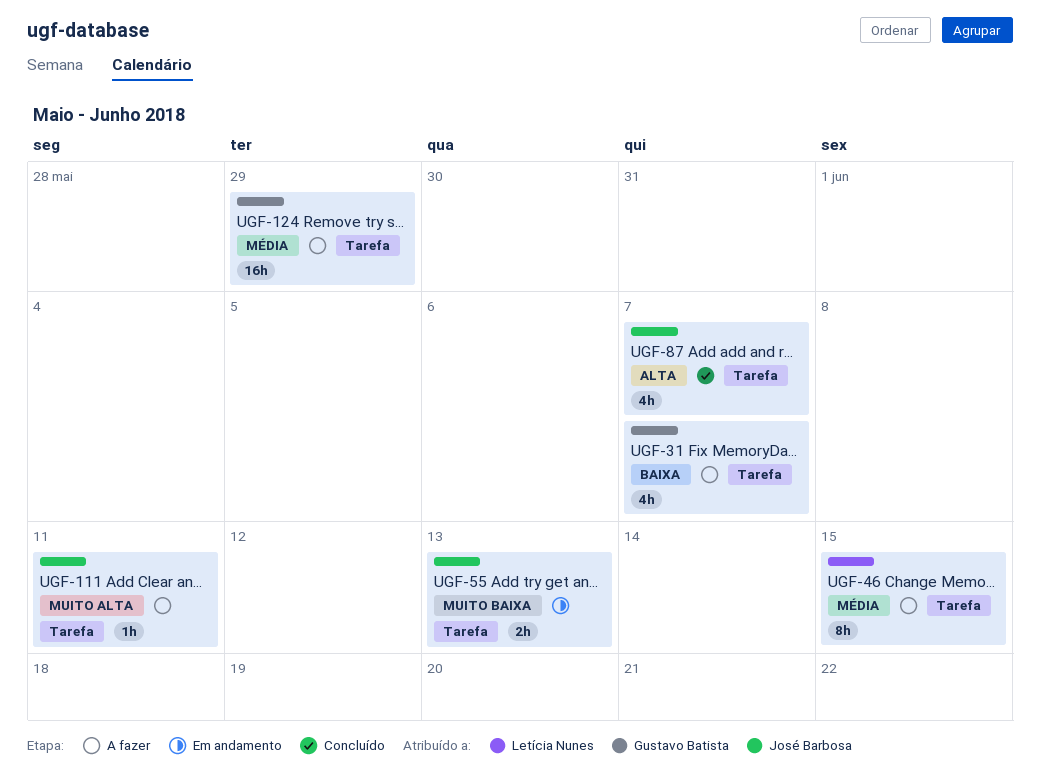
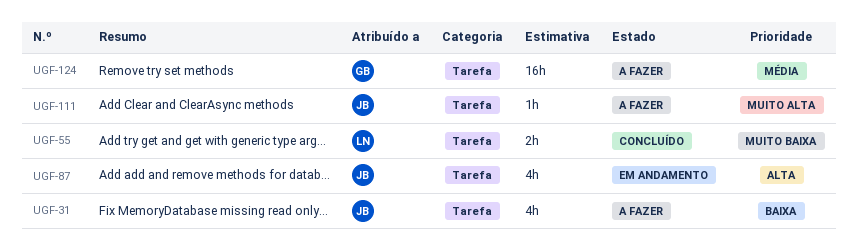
UGF-31, owner: Gustavo Batista -> José Barbosa
UGF-46: present -> none
UGF-55, status: Em andamento -> Concluído
UGF-55, owner: José Barbosa -> Letícia Nunes
UGF-87, status: Concluído -> Em andamento

